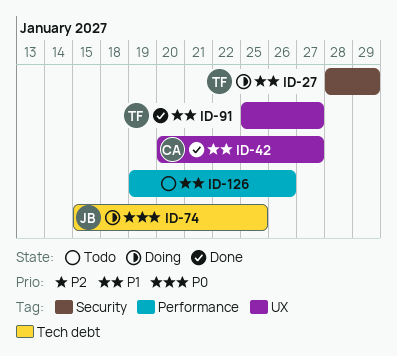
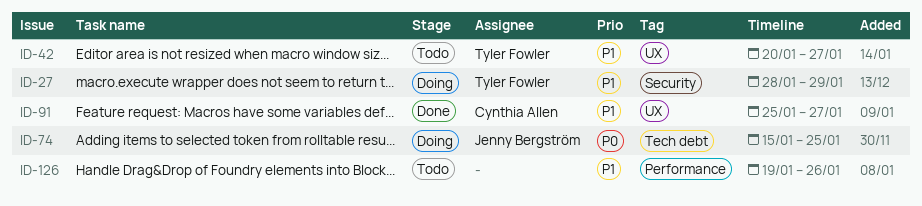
ID-42, status: Done -> Todo
ID-42, owner: Cynthia Allen -> Tyler Fowler
ID-91, owner: Tyler Fowler -> Cynthia Allen

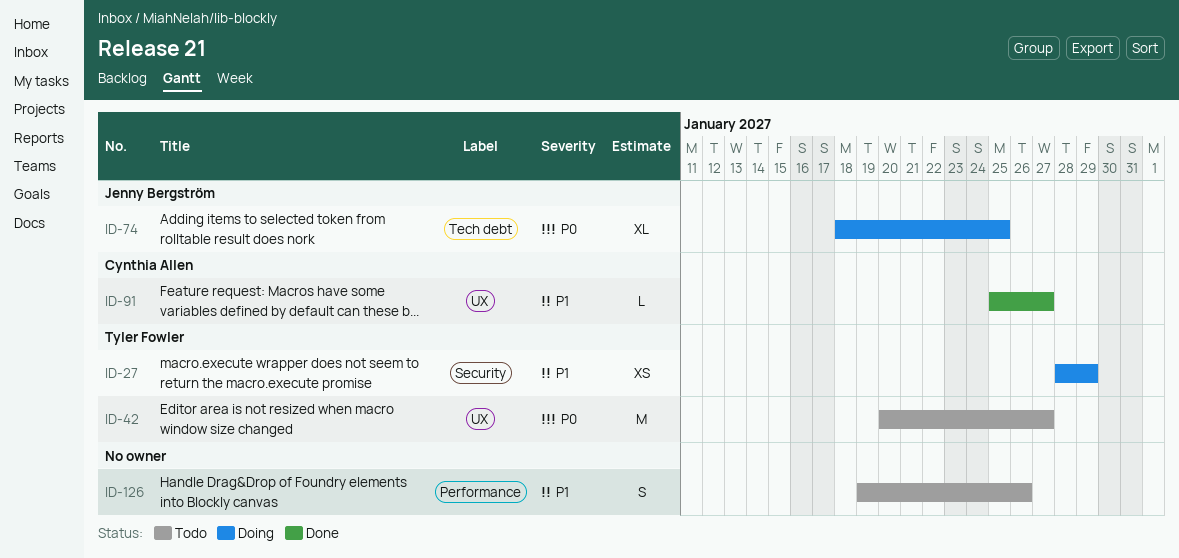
ID-42, priority: P1 -> P0
ID-74, start: Jan 15 -> Jan 18

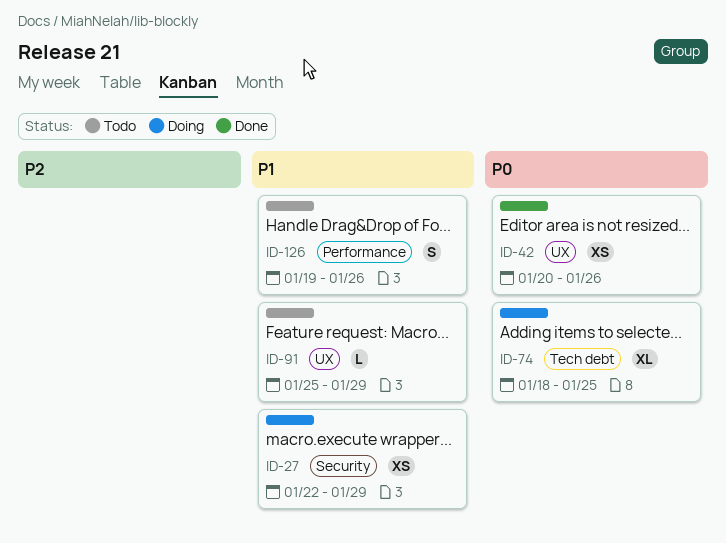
ID-27, start: Jan 28 -> Jan 22
ID-42, status: Todo -> Done
ID-42, estimate: M -> XS
ID-42, due: Jan 27 -> Jan 26
ID-91, status: Done -> Todo
ID-91, due: Jan 27 -> Jan 29

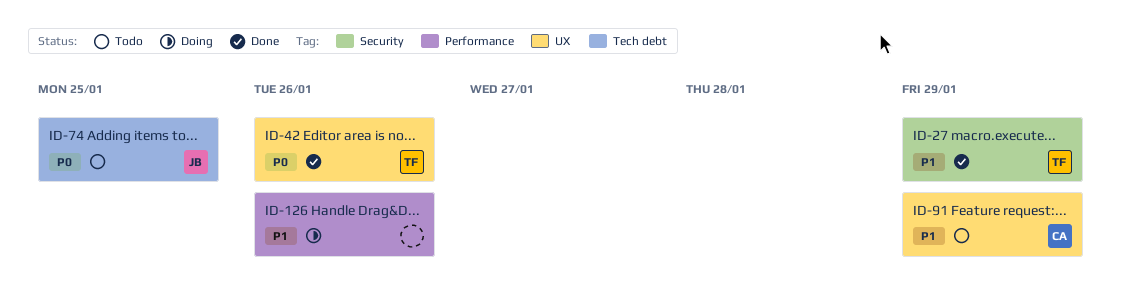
ID-27, status: Doing -> Done
ID-74, status: Doing -> Todo
ID-126, status: Todo -> Doing

